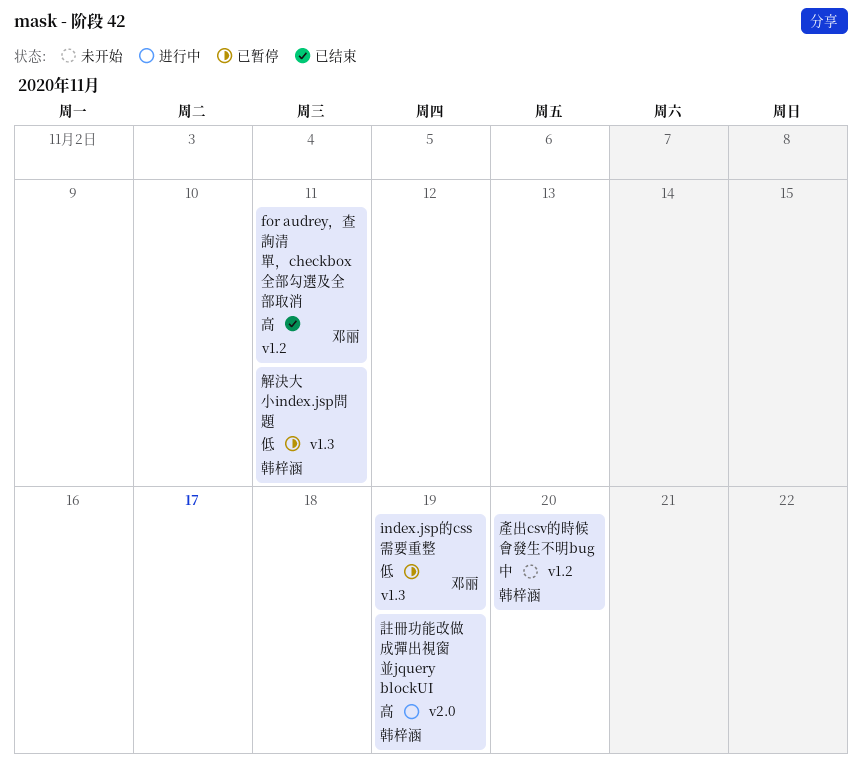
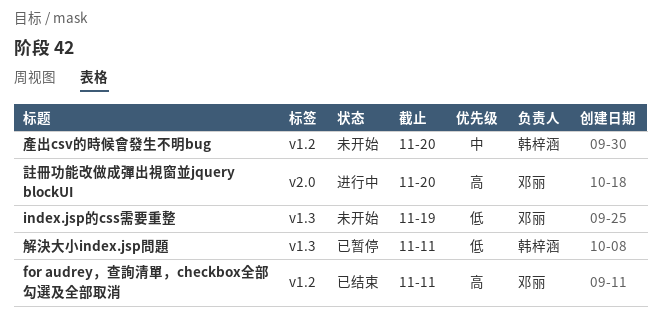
index.jsp的css需要重整, status: 已暂停 -> 未开始
註冊功能改做成彈出視窗並jquery blockUI, owner: 韩梓涵 -> 邓丽
註冊功能改做成彈出視窗並jquery blockUI, due: Nov 19 -> Nov 20

